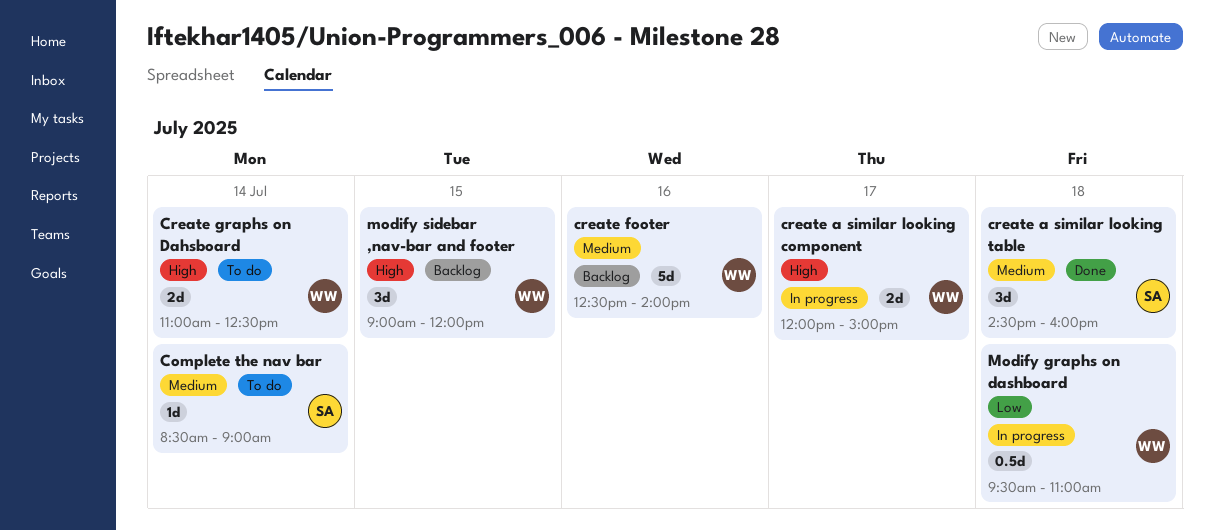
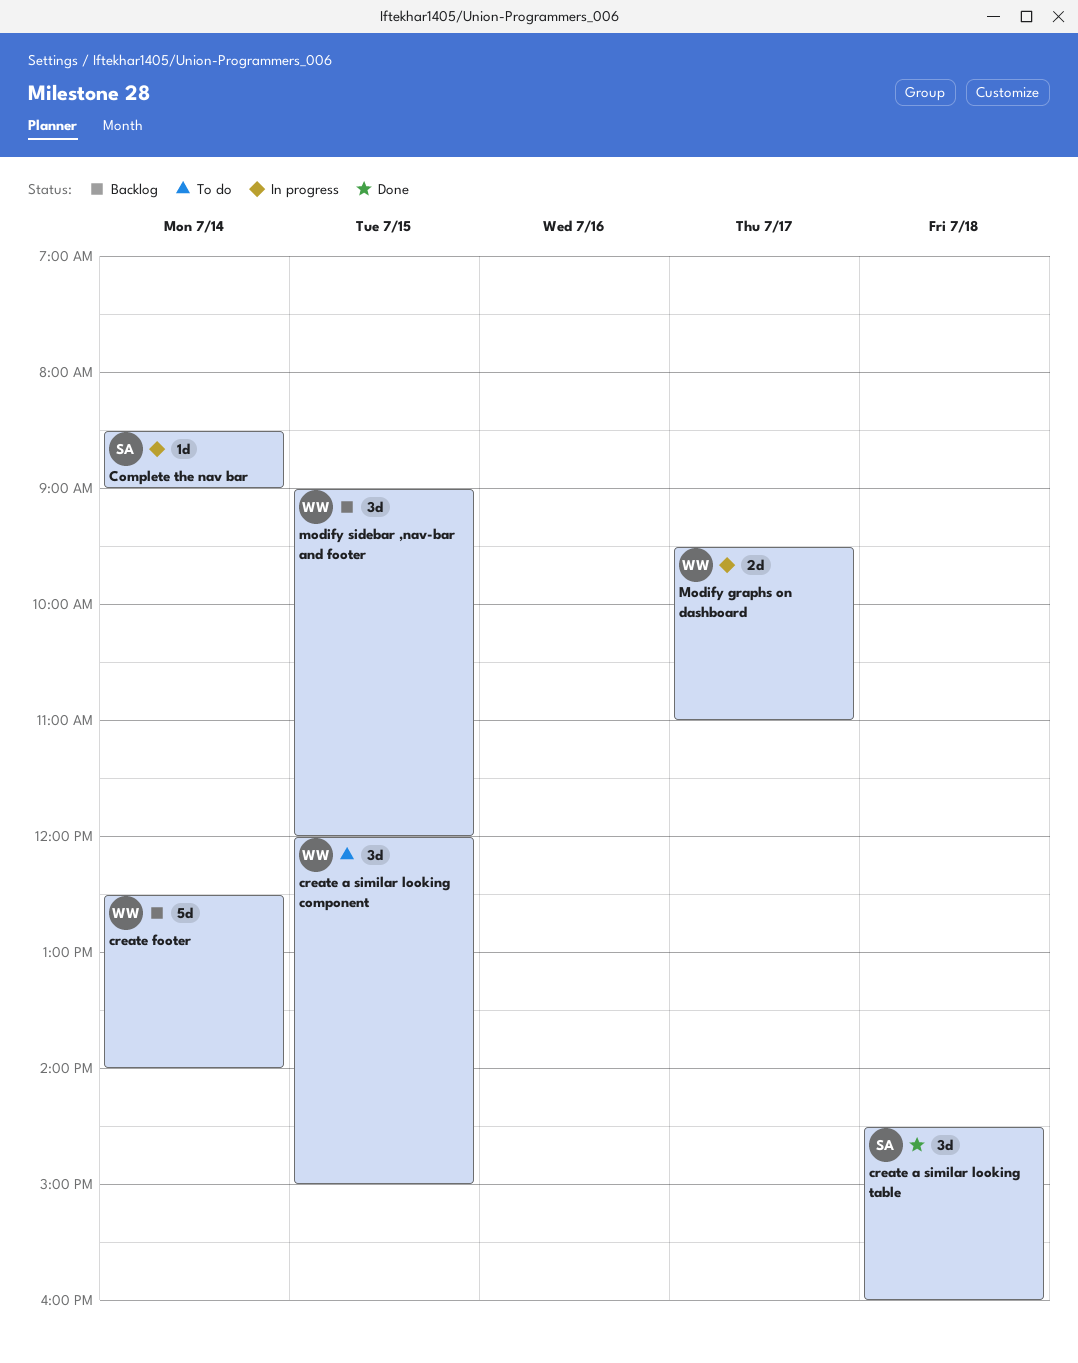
Complete the nav bar, status: To do -> In progress
create a similar looking component, status: In progress -> To do
create a similar looking component, estimate: 2d -> 3d
create a similar looking component, day: Jul 17 -> Jul 15
create footer, day: Jul 16 -> Jul 14
Create graphs on Dahsboard: present -> none
Modify graphs on dashboard, estimate: 0.5d -> 2d
Modify graphs on dashboard, day: Jul 18 -> Jul 17

